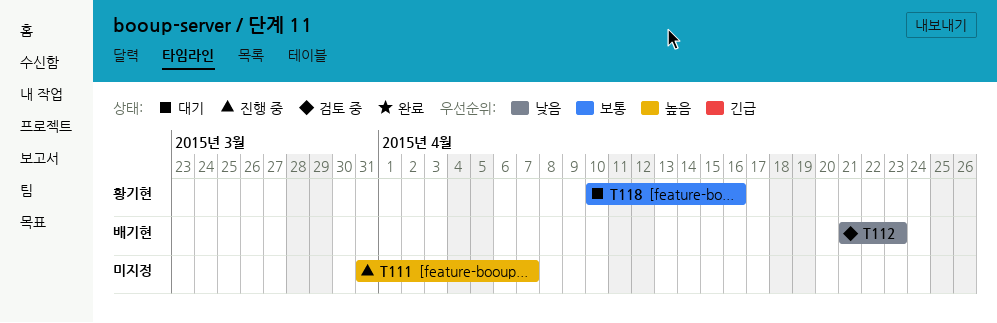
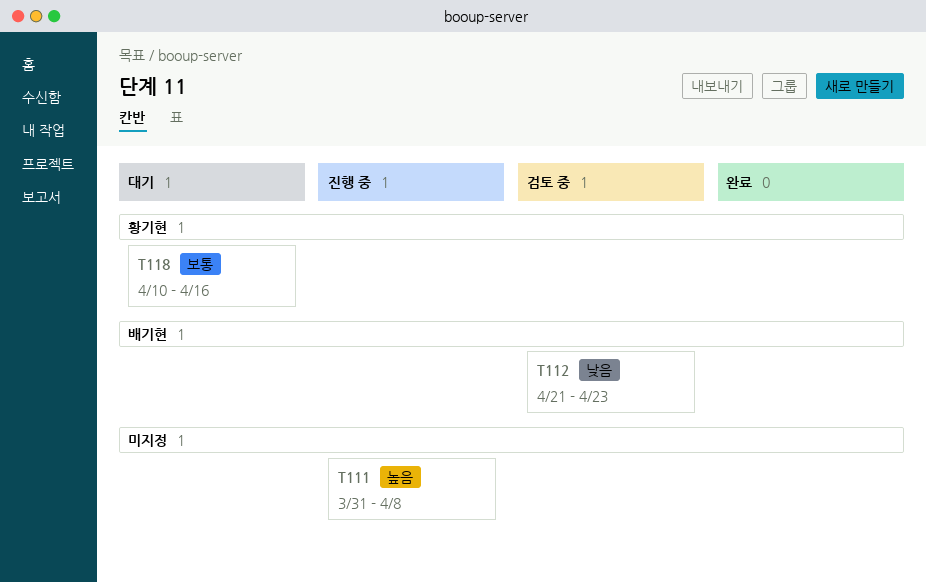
T111, due: Apr 7 -> Apr 8

